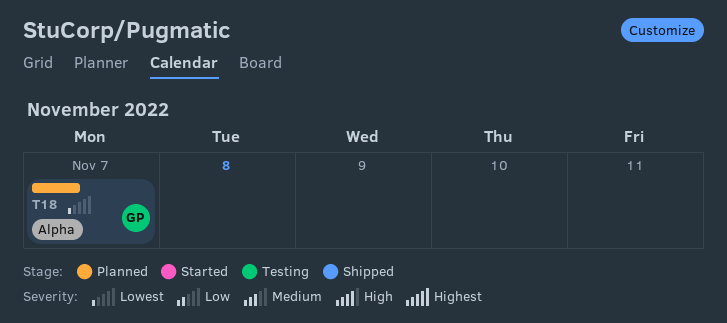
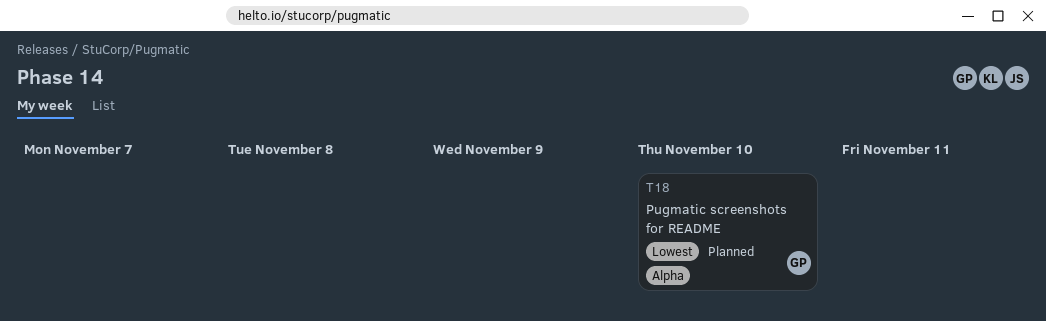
T18, due: Nov 7 -> Nov 10

